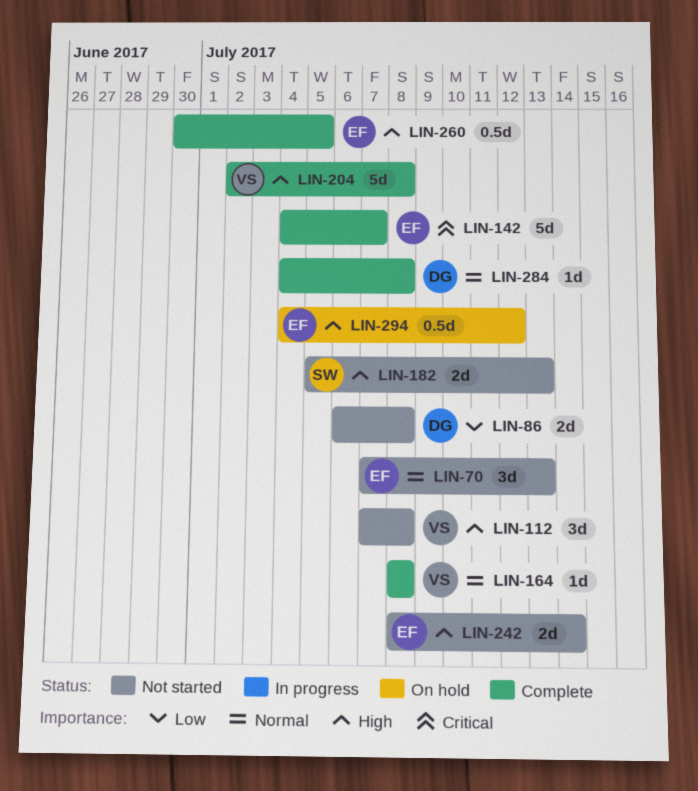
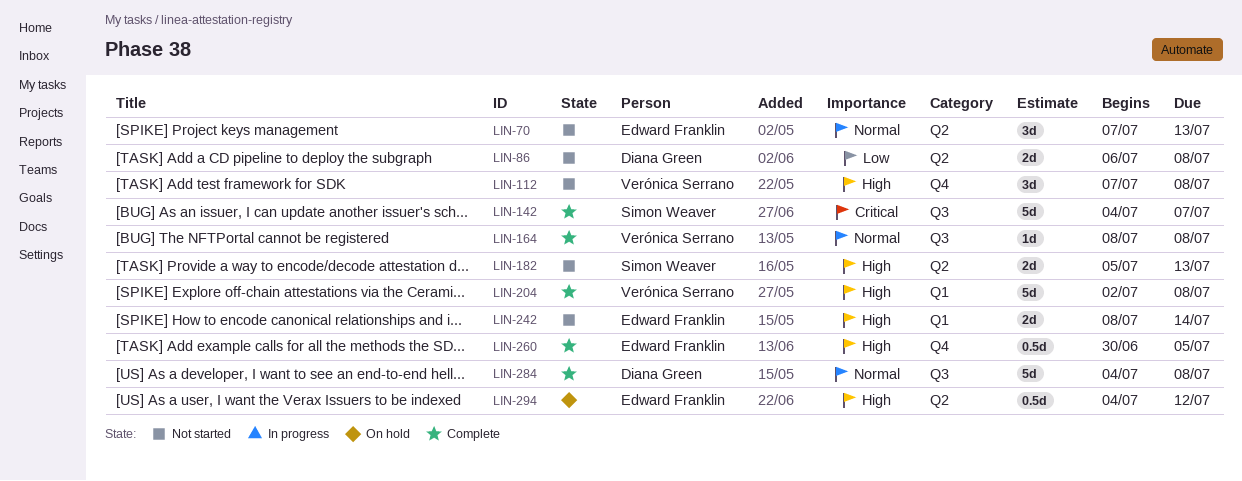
LIN-142, owner: Edward Franklin -> Simon Weaver
LIN-284, estimate: 1d -> 5d

